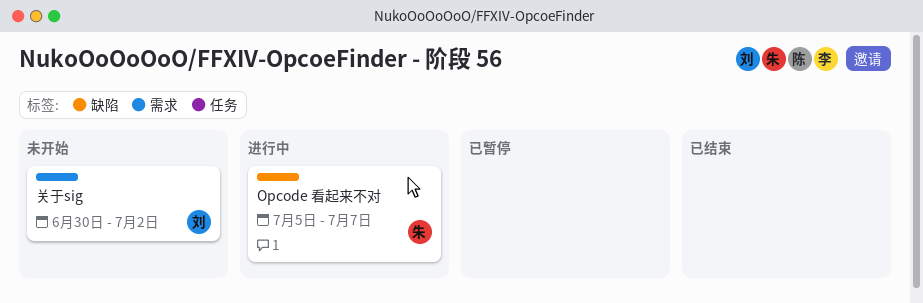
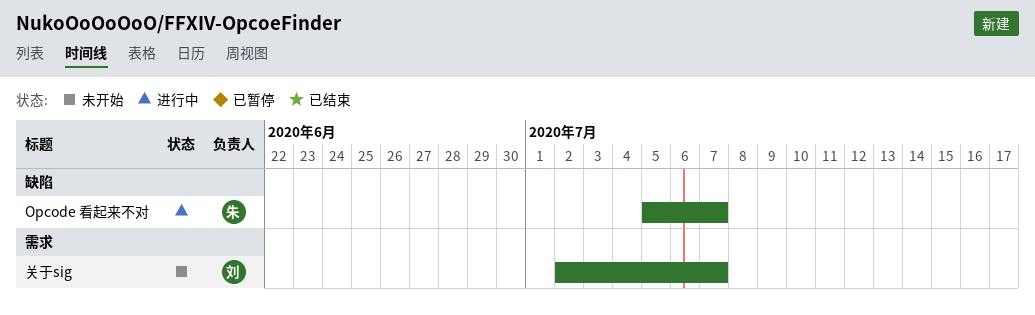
关于sig, start: Jun 30 -> Jul 2
关于sig, due: Jul 2 -> Jul 7

